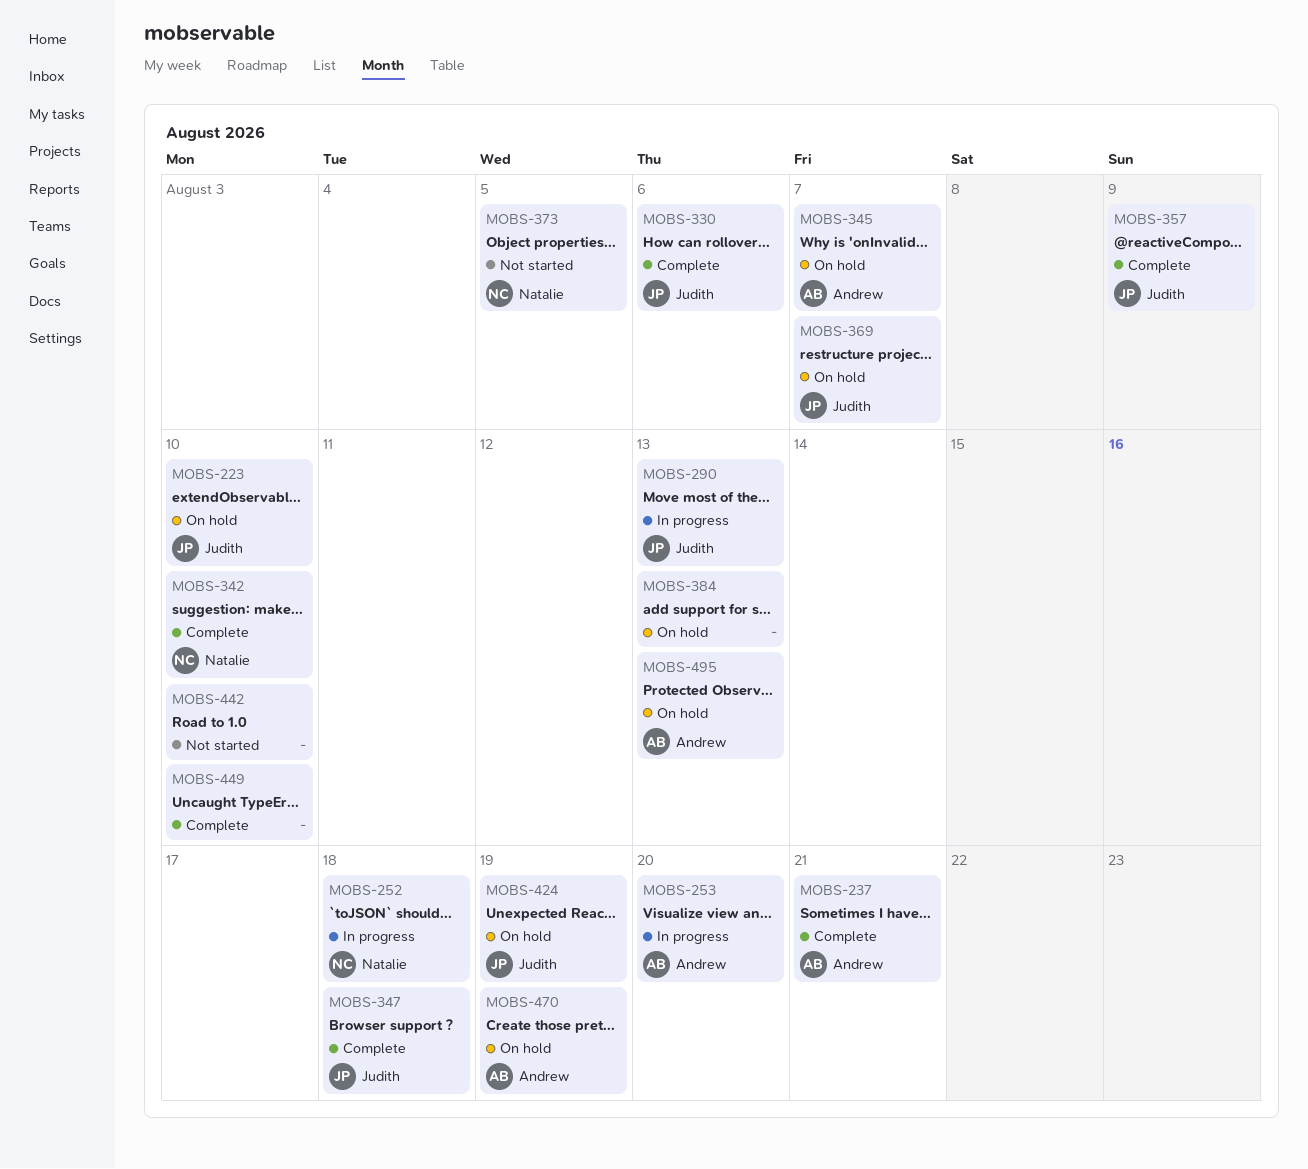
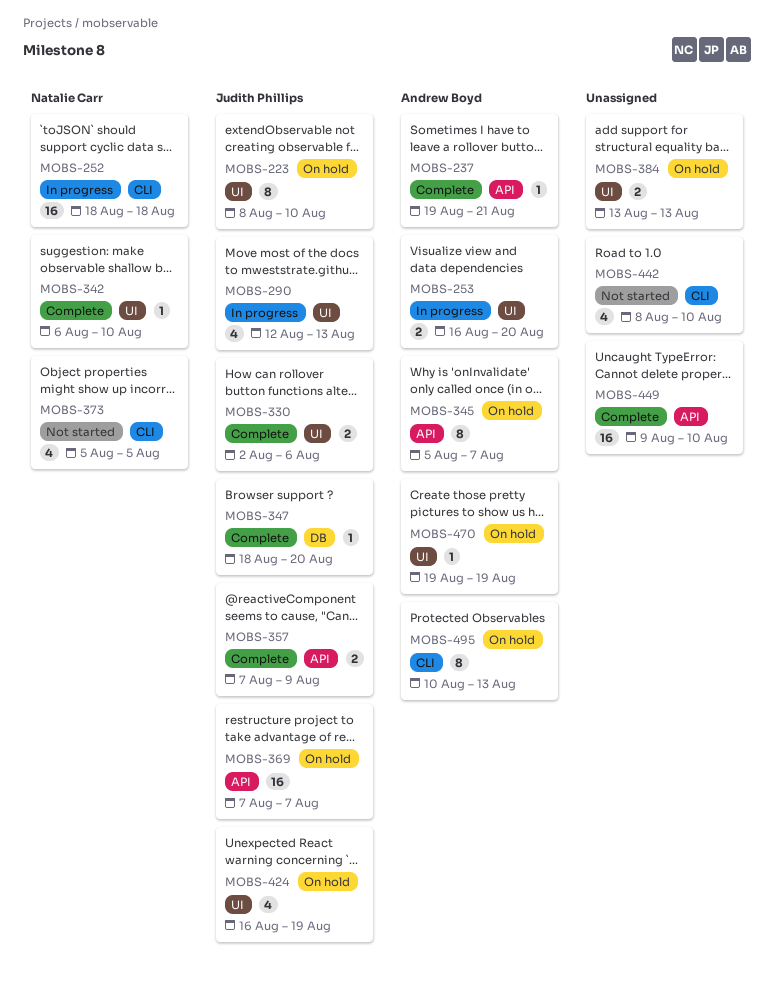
MOBS-347, due: Aug 18 -> Aug 20

